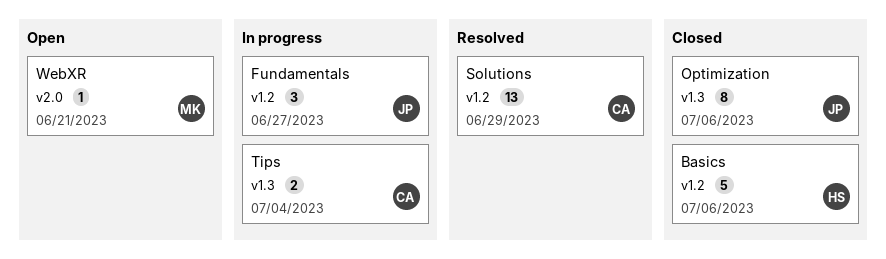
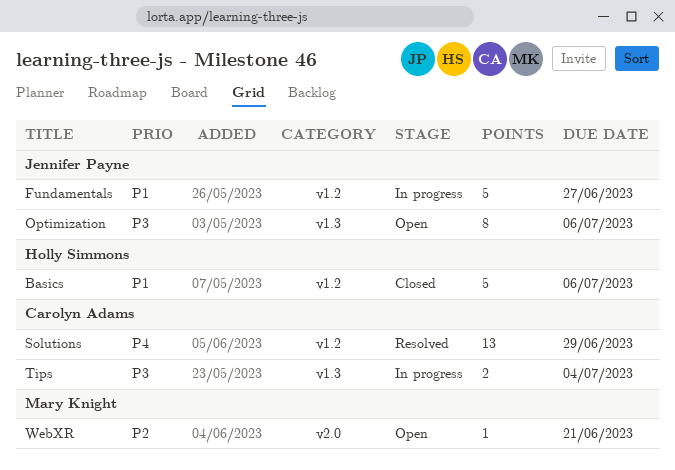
Fundamentals, estimate: 3 -> 5
Optimization, status: Closed -> Open

